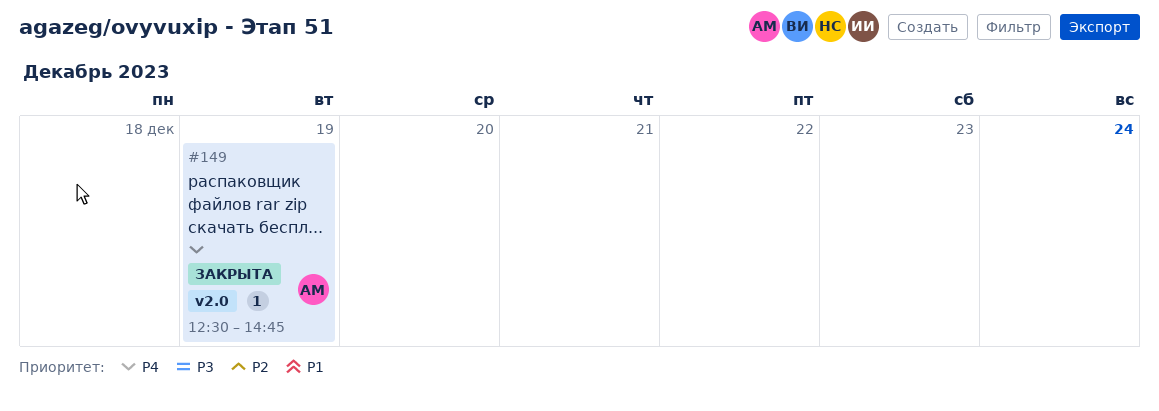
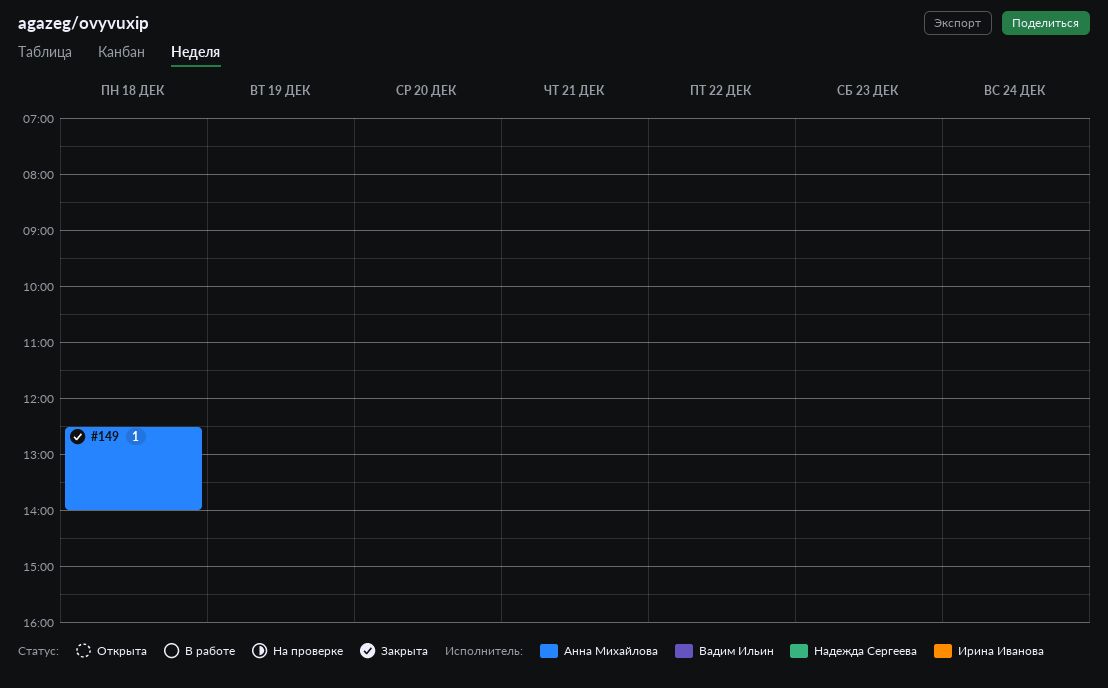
#149, day: Dec 19 -> Dec 18
#149, ends: 14:45 -> 14:00

